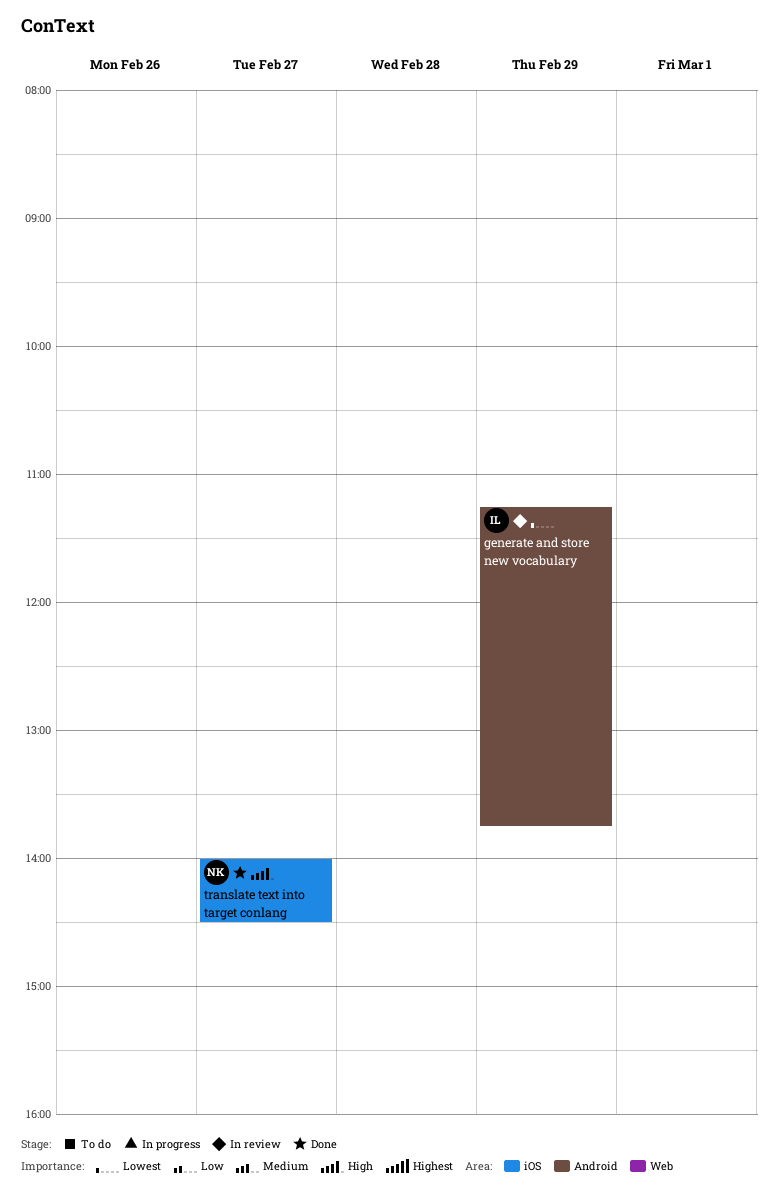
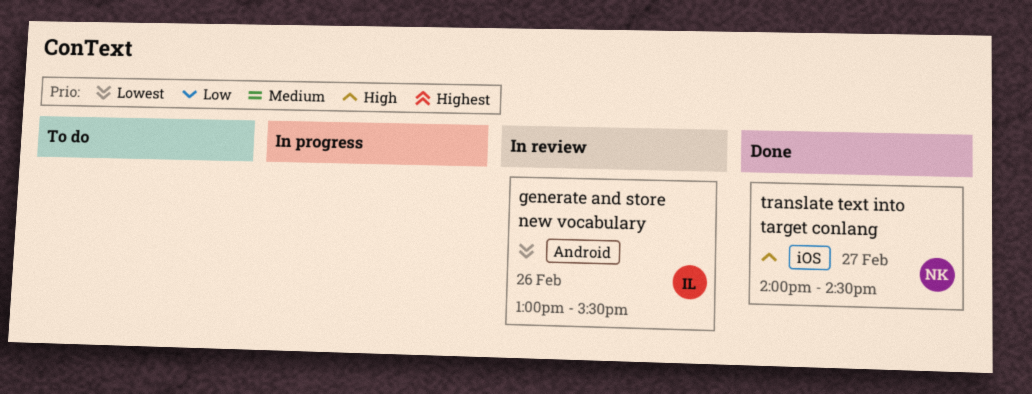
generate and store new vocabulary, day: Feb 29 -> Feb 26
generate and store new vocabulary, begins: 11:15 -> 13:00
generate and store new vocabulary, ends: 13:45 -> 15:30

